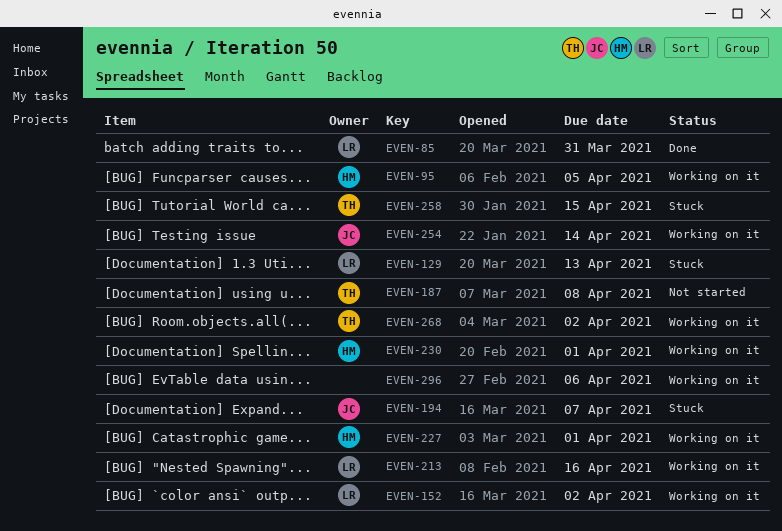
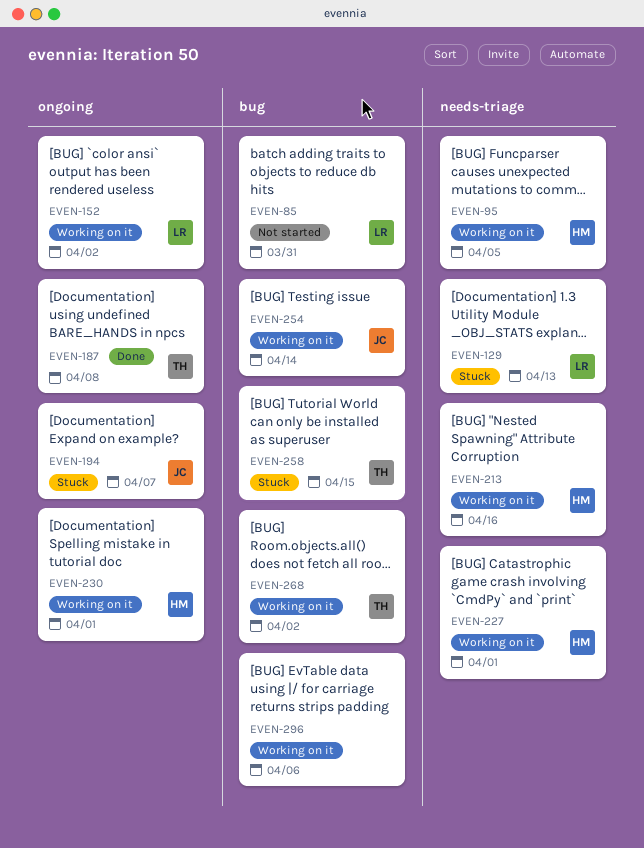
EVEN-85, status: Done -> Not started
EVEN-187, status: Not started -> Done
EVEN-213, owner: LR -> HM

